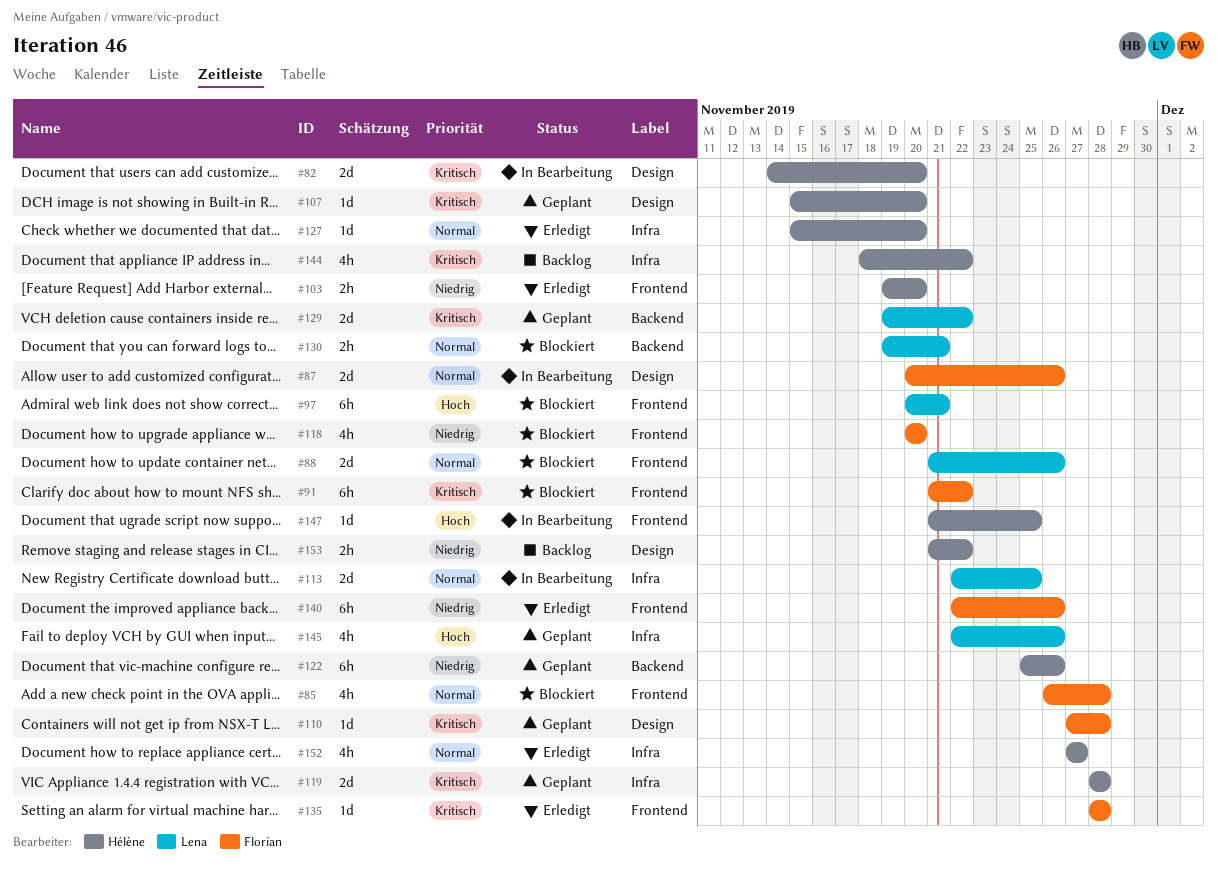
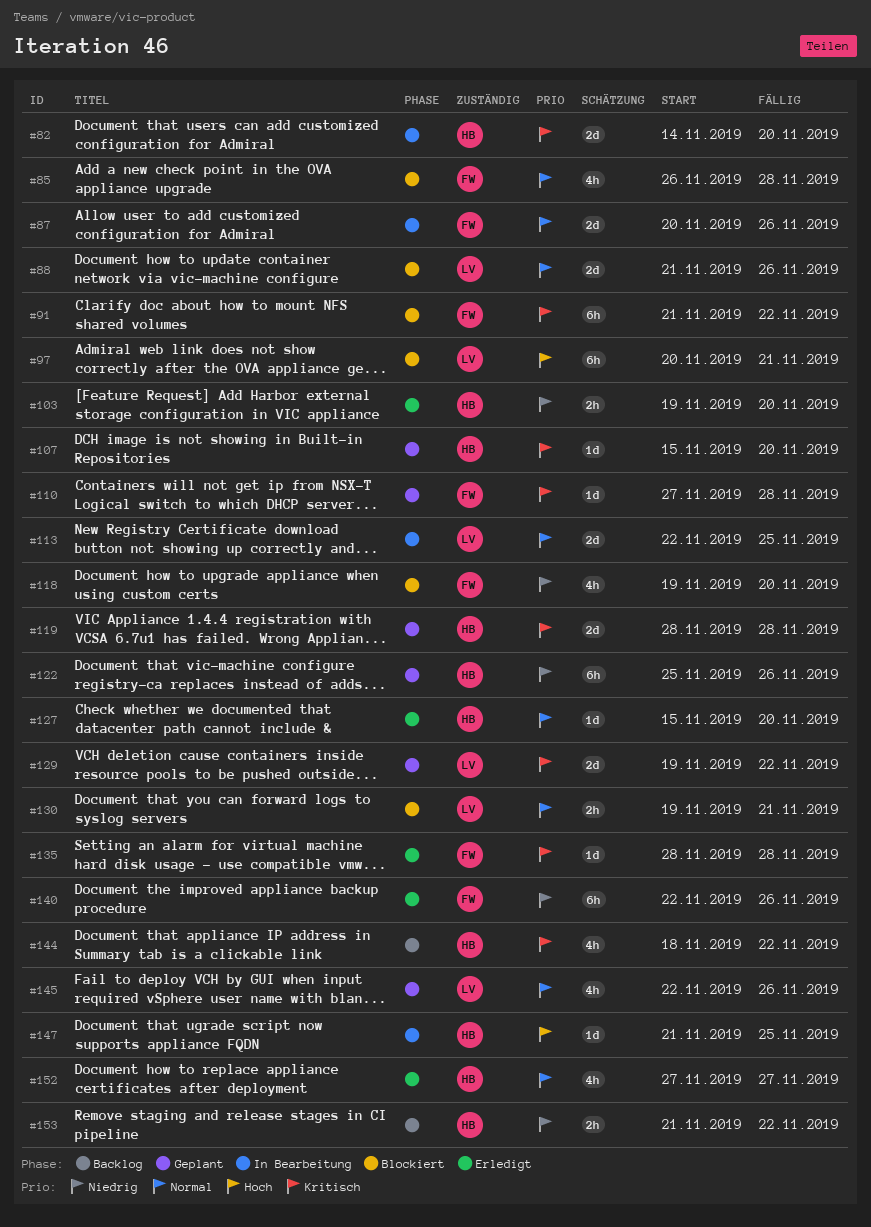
#118, start: Nov 20 -> Nov 19
#145, priority: Hoch -> Normal

